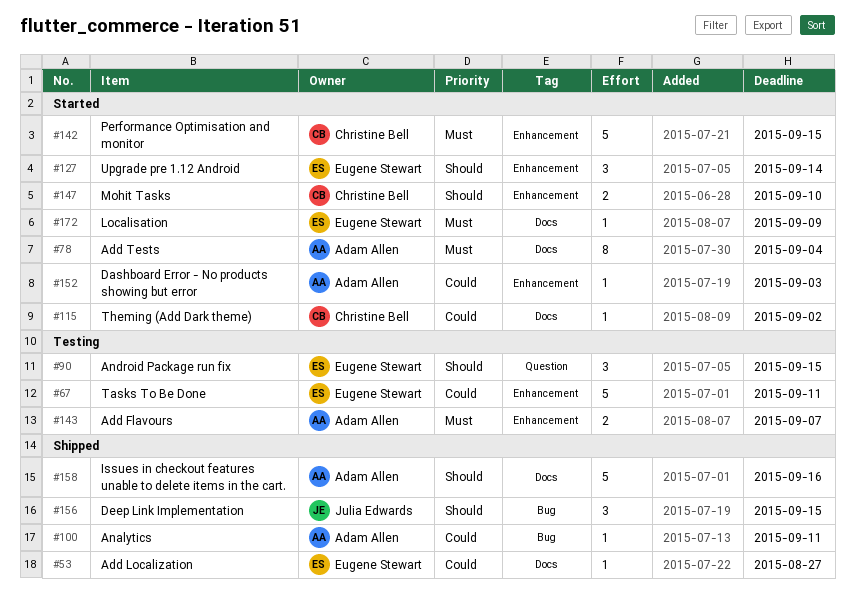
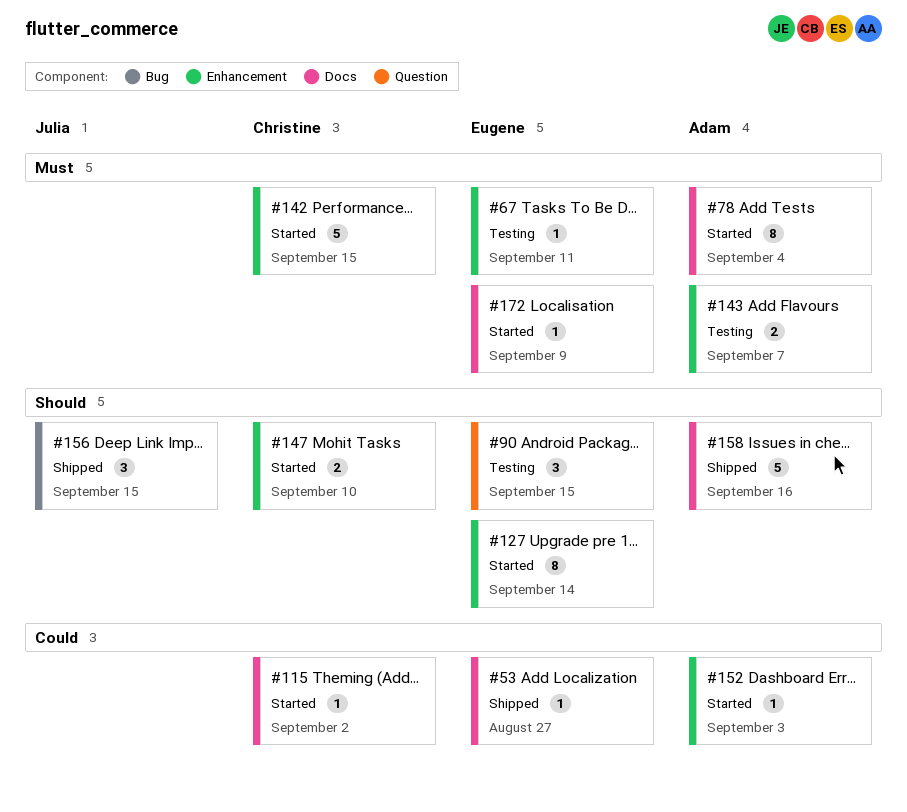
#67, priority: Could -> Must
#67, estimate: 5 -> 1
#100: present -> none
#127, estimate: 3 -> 8

